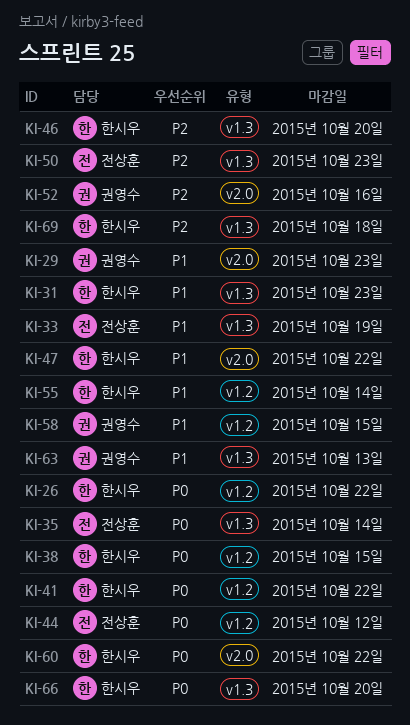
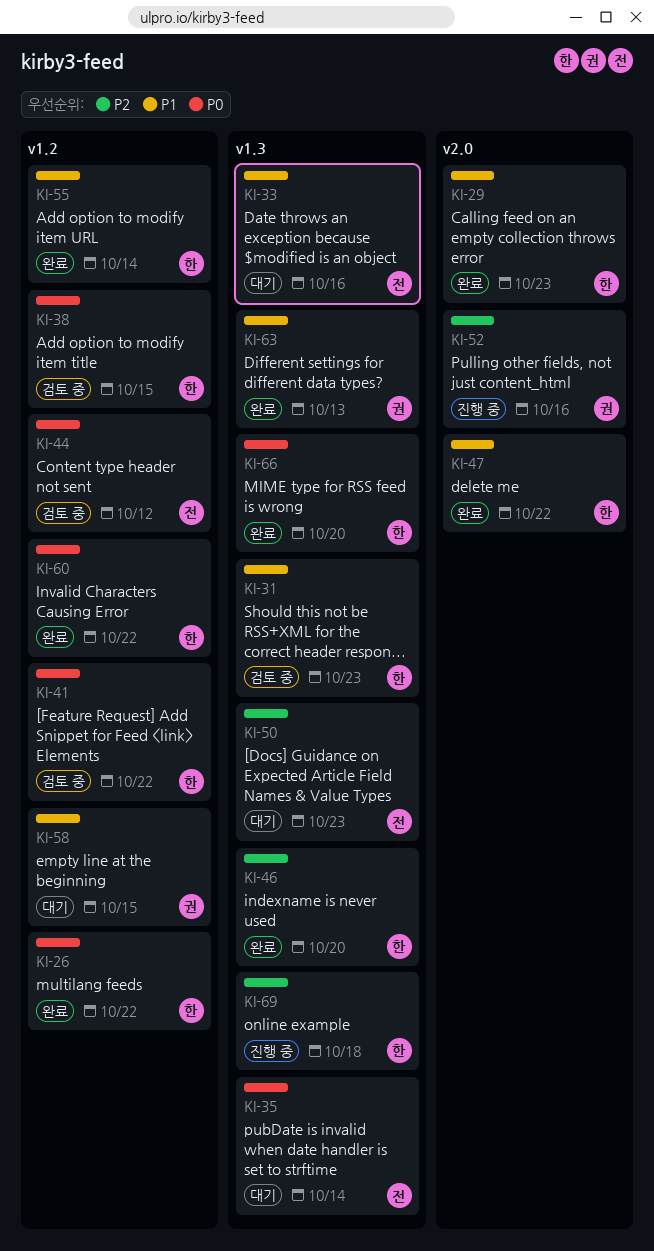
KI-29, owner: 권영수 -> 한시우
KI-33, due: Oct 19 -> Oct 16
KI-60, label: v2.0 -> v1.2

